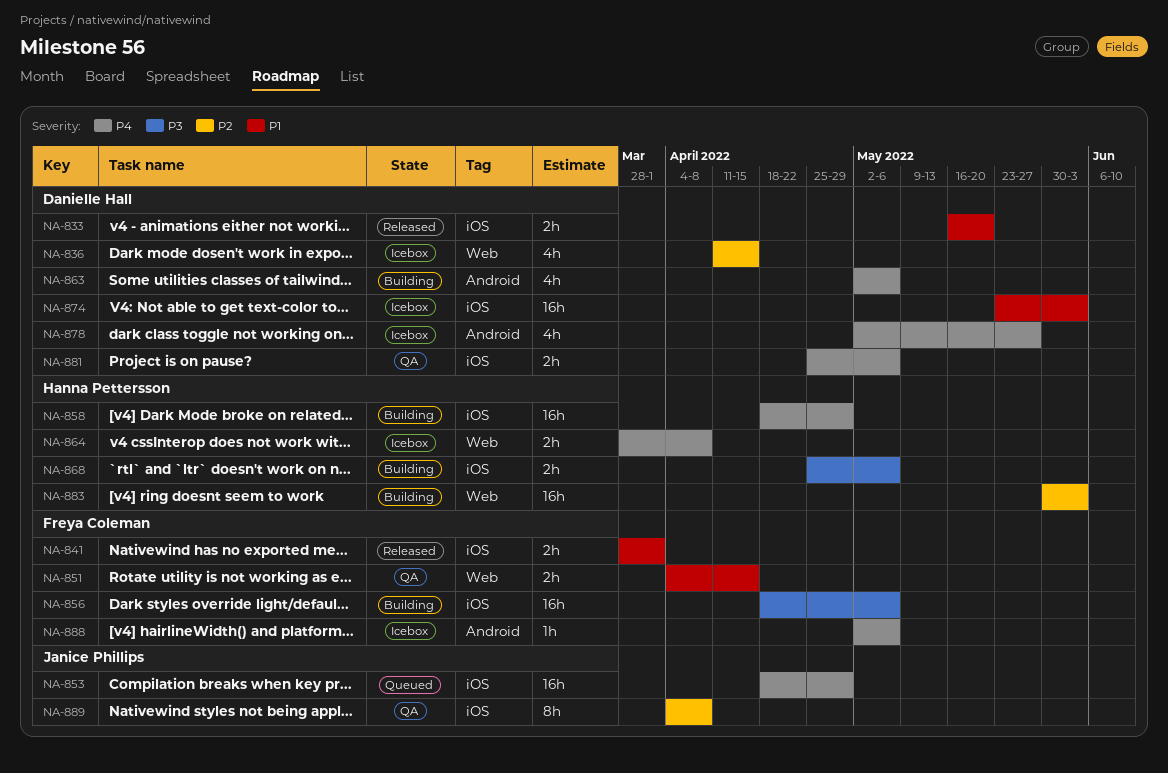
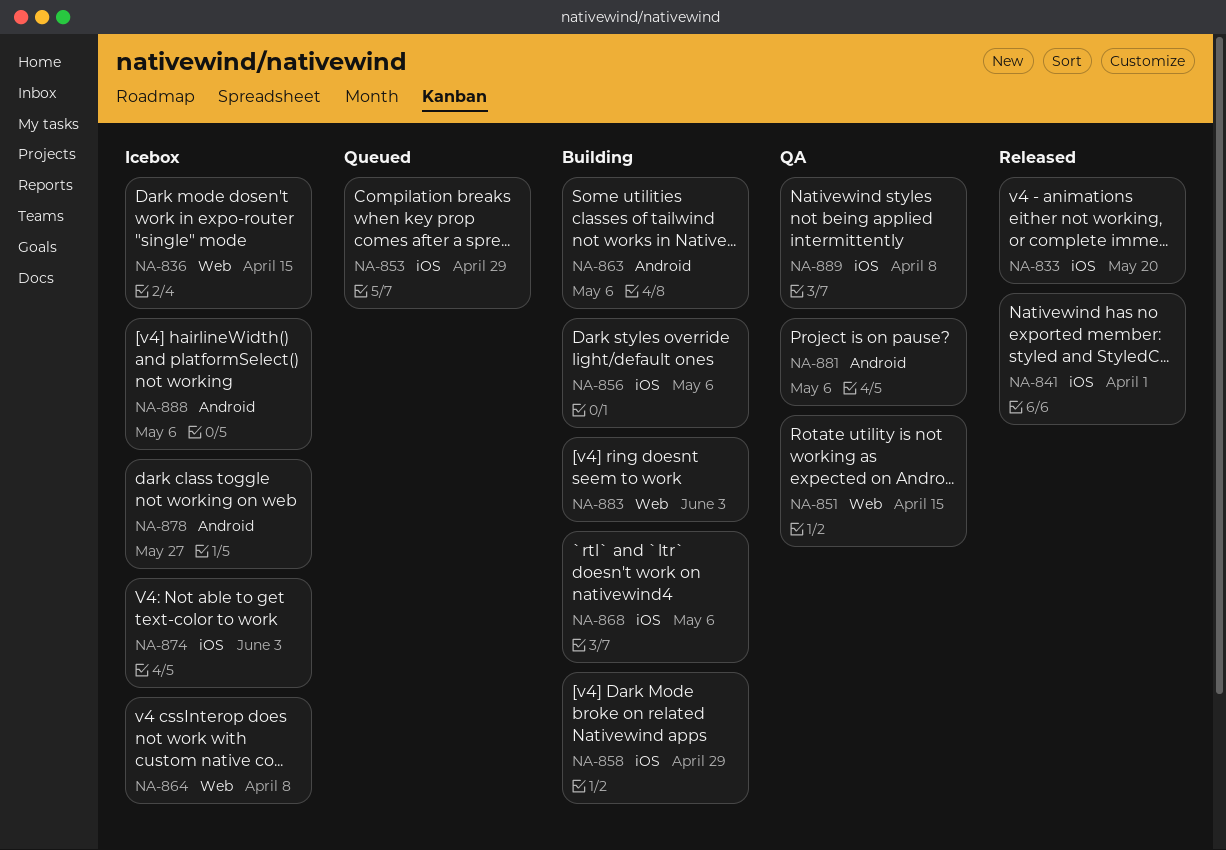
NA-881, label: iOS -> Android

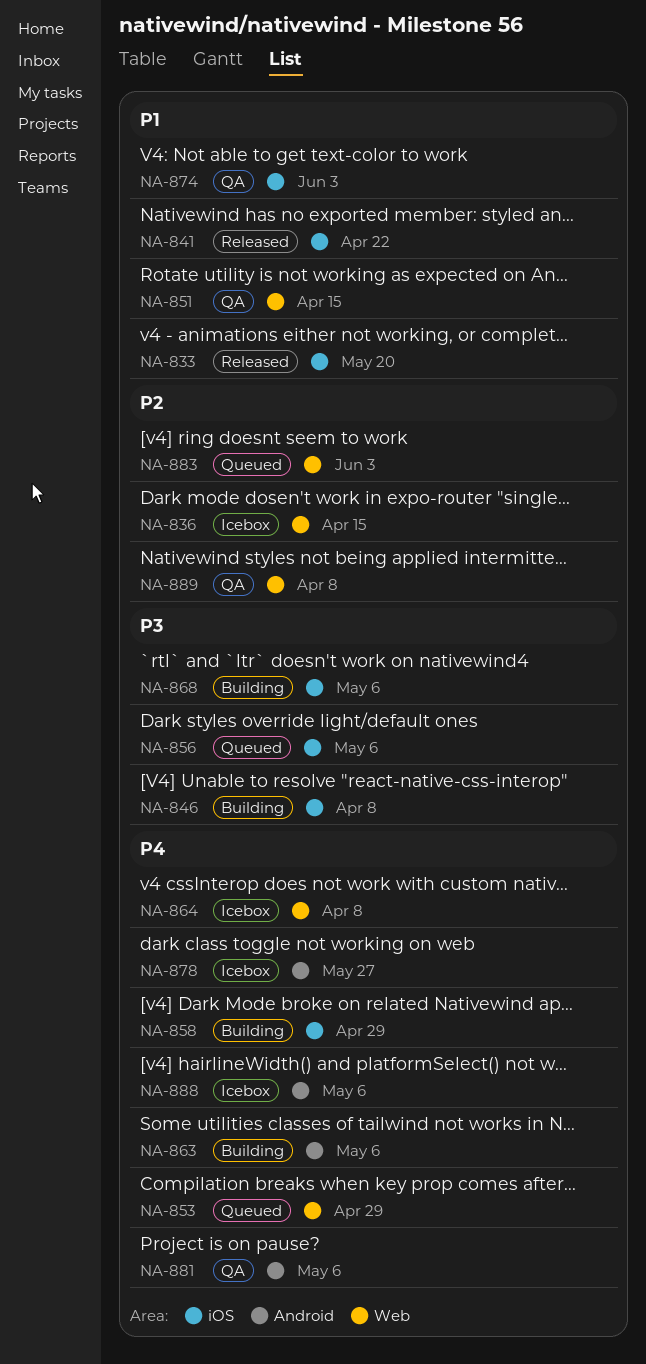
NA-841, due: Apr 1 -> Apr 22
NA-846: none -> present
NA-853, label: iOS -> Web
NA-856, status: Building -> Queued
NA-874, status: Icebox -> QA
NA-883, status: Building -> Queued
NA-889, label: iOS -> Web

